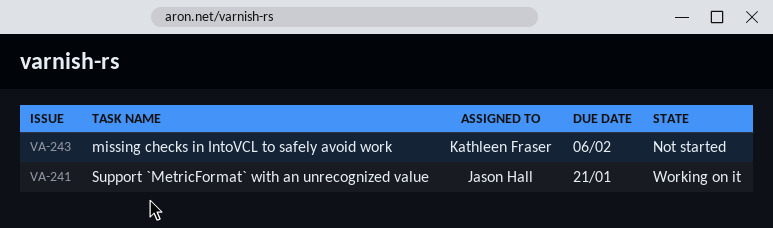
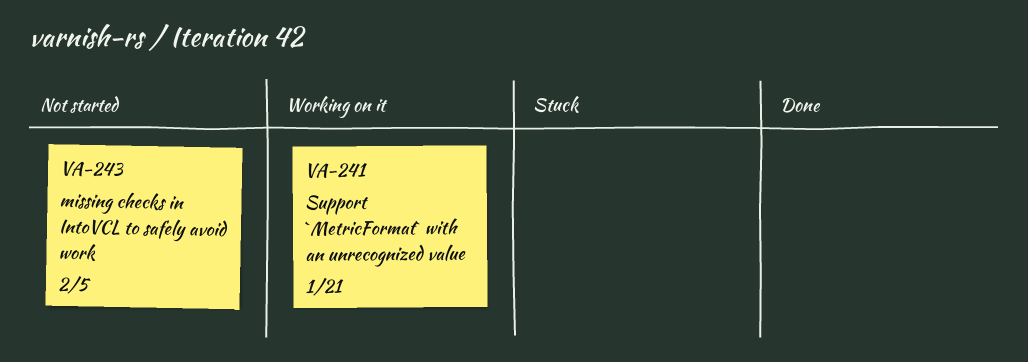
VA-243, due: Feb 6 -> Feb 5

